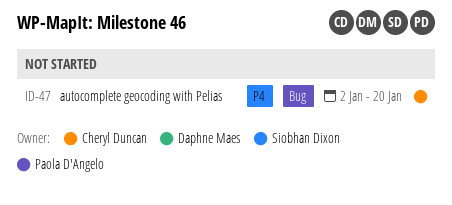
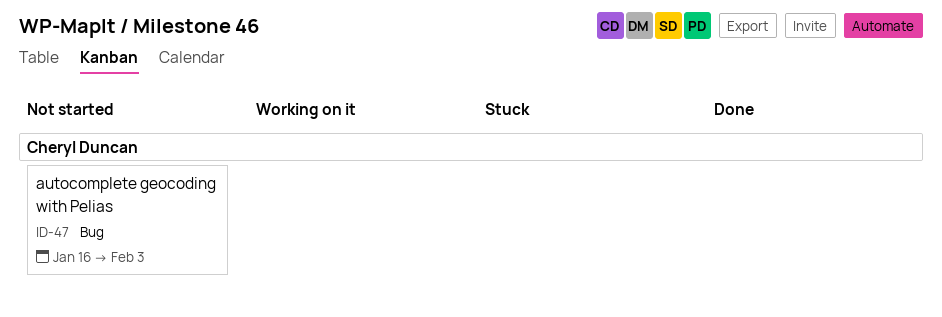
ID-47, start: Jan 2 -> Jan 16
ID-47, due: Jan 20 -> Feb 3

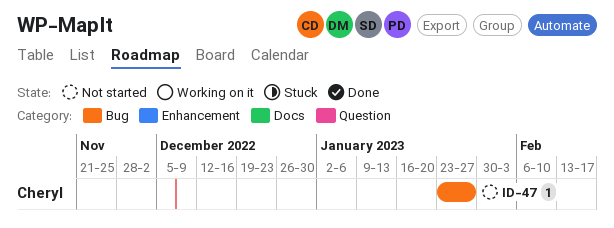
ID-47, start: Jan 16 -> Jan 23
ID-47, due: Feb 3 -> Jan 27

